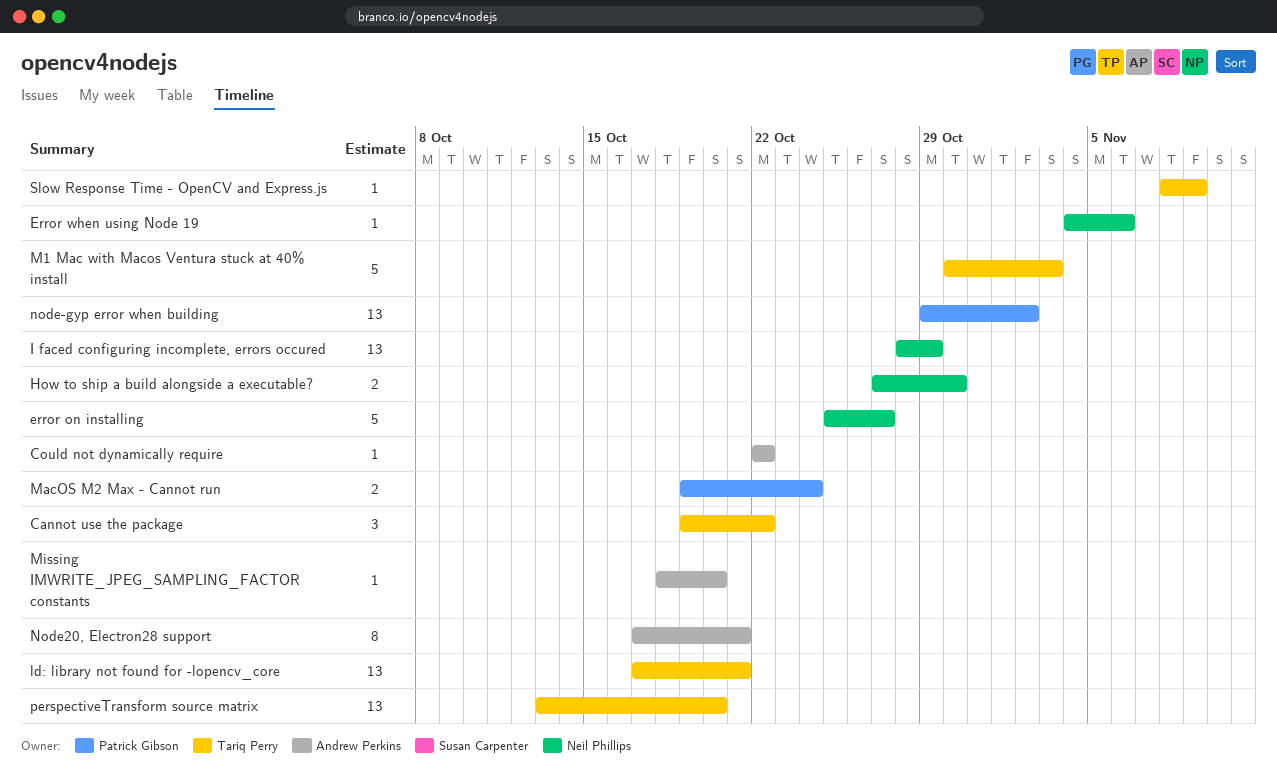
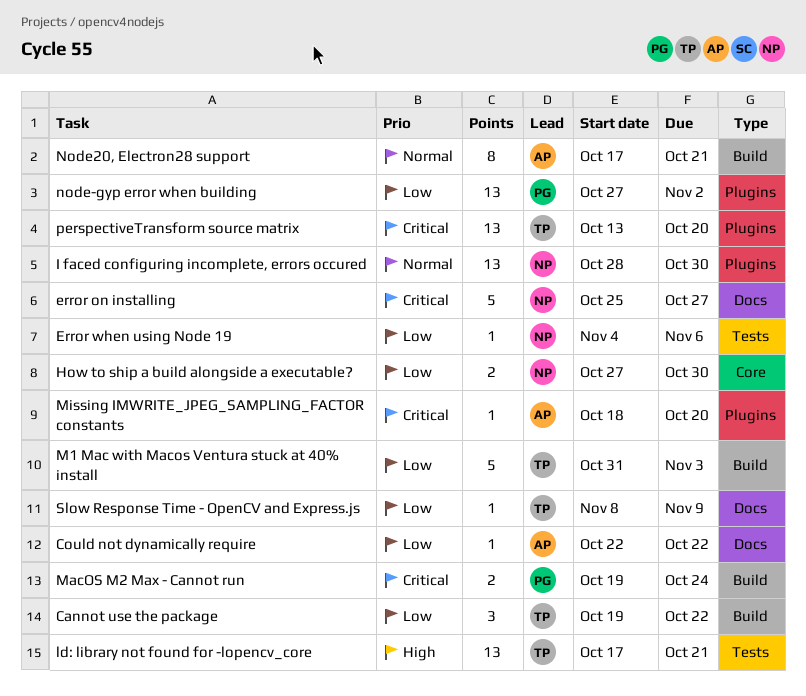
I faced configuring incomplete, errors occured, due: Oct 29 -> Oct 30
M1 Mac with Macos Ventura stuck at 40% install, start: Oct 30 -> Oct 31
node-gyp error when building, start: Oct 29 -> Oct 27

